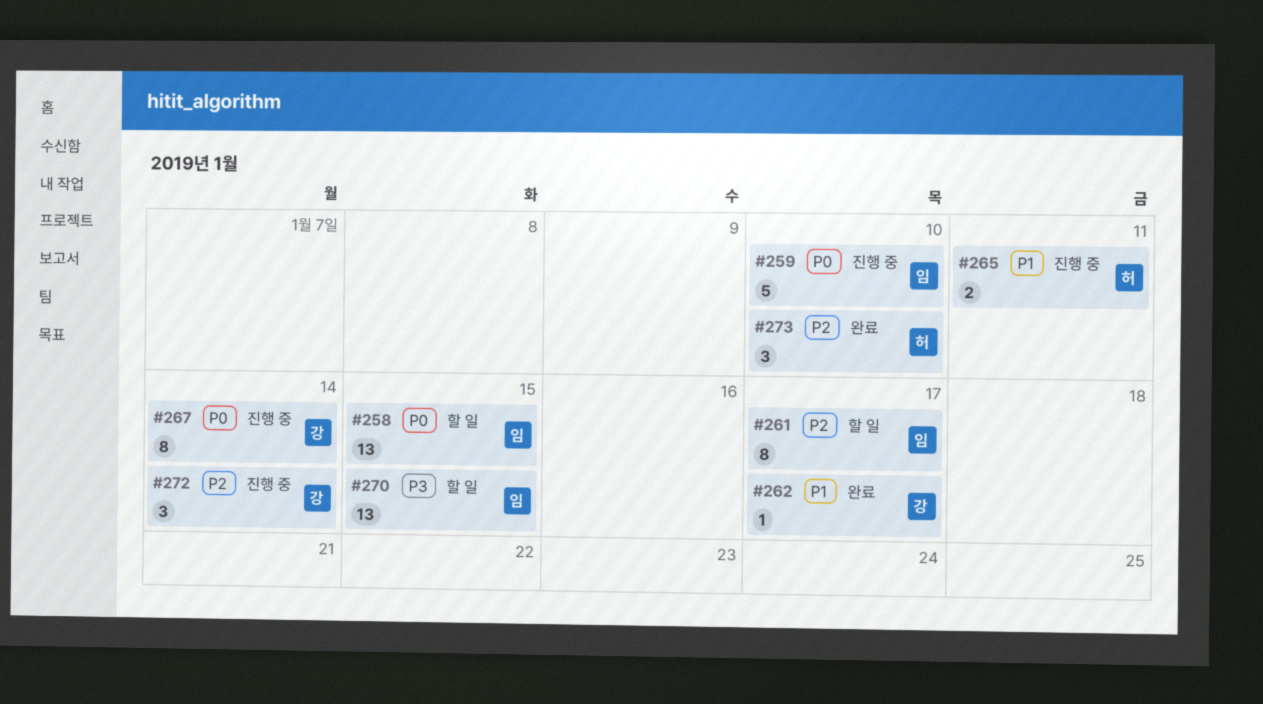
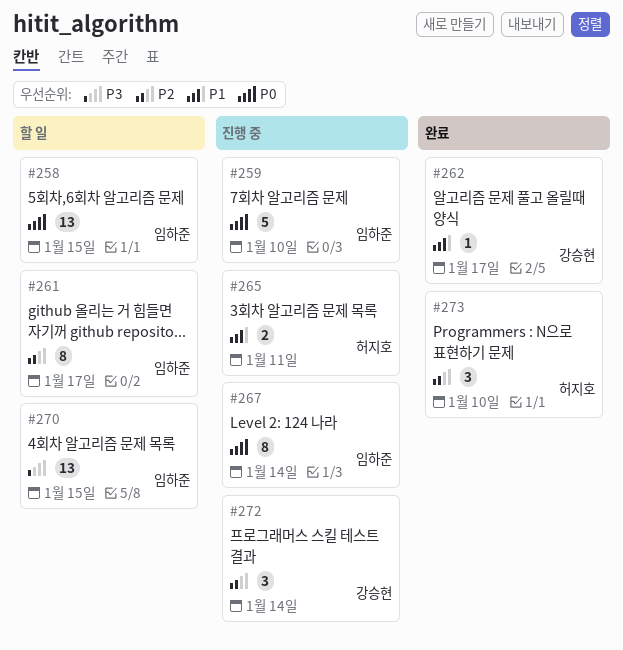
#267, owner: 강승현 -> 임하준

